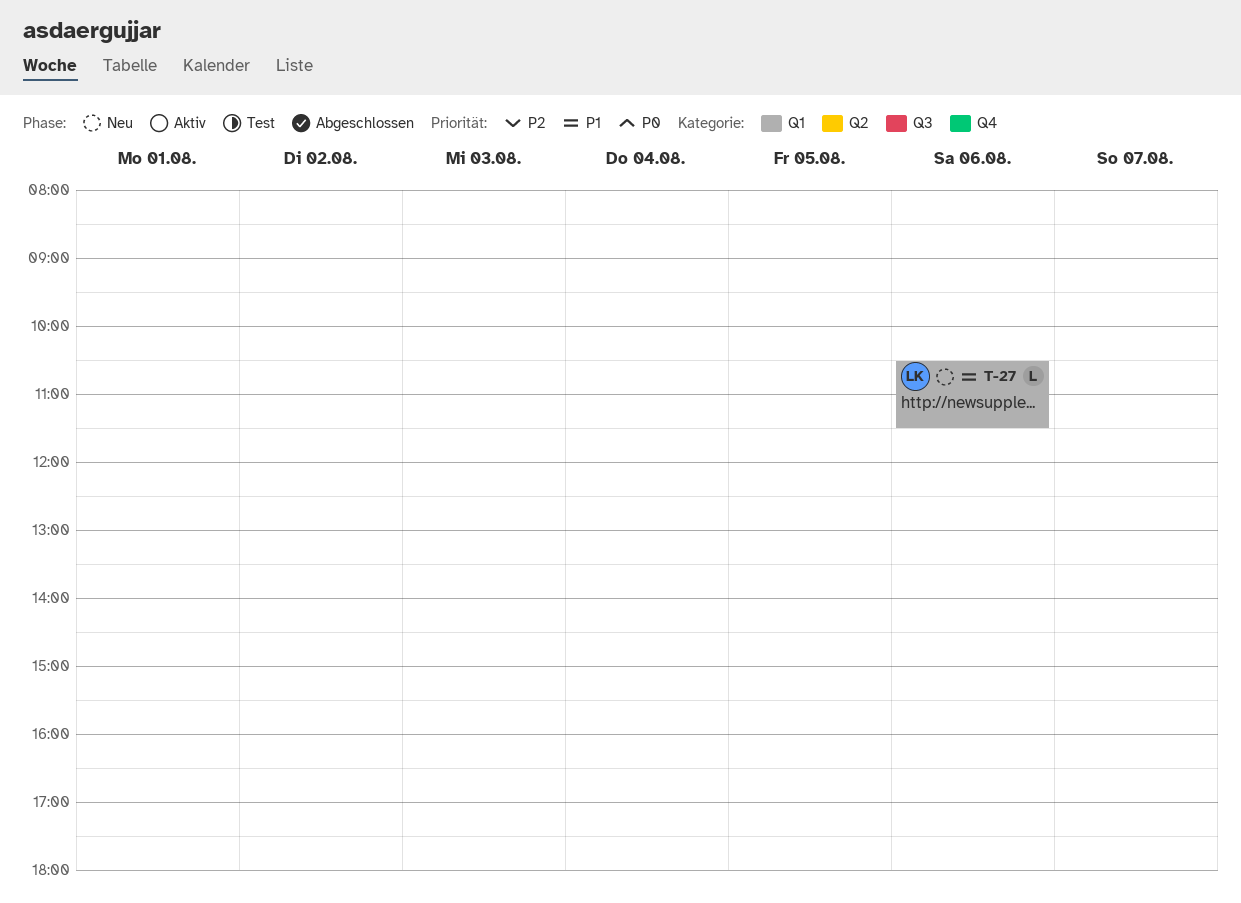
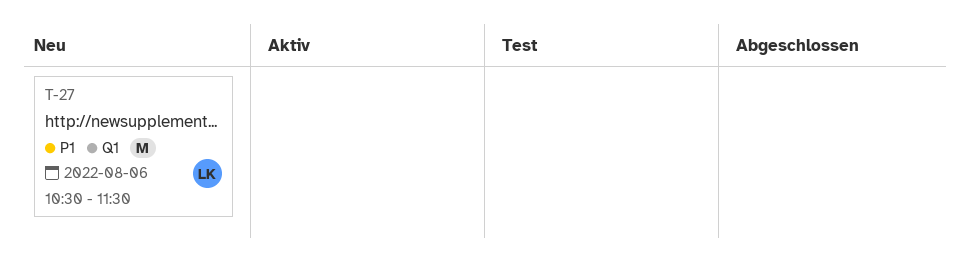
T-27, estimate: L -> M

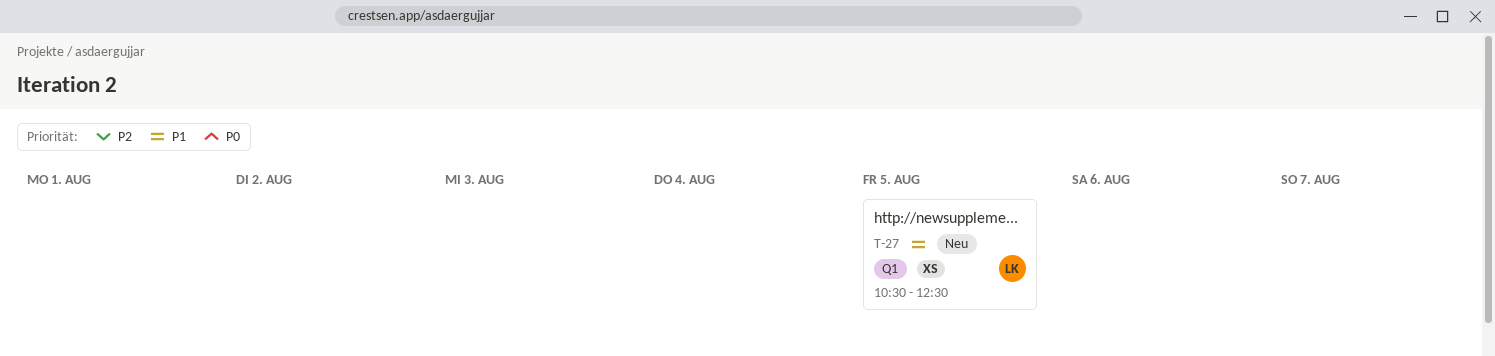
T-27, estimate: M -> XS
T-27, day: Aug 6 -> Aug 5
T-27, ends: 11:30 -> 12:30

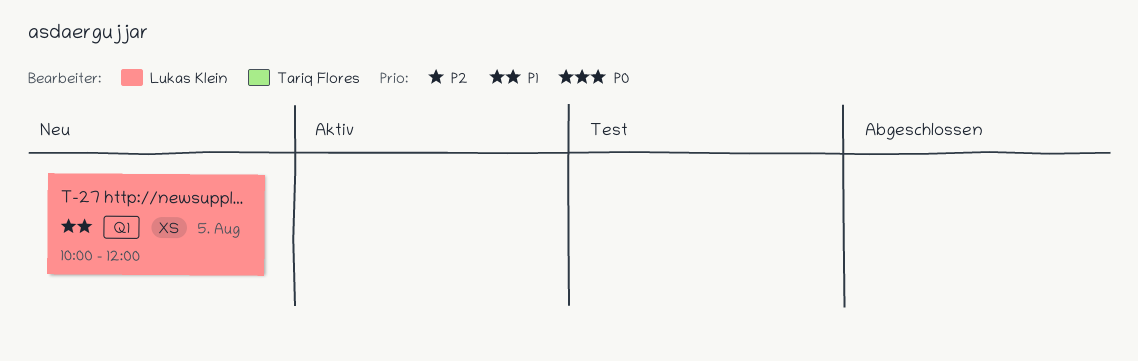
T-27, begins: 10:30 -> 10:00
T-27, ends: 12:30 -> 12:00

